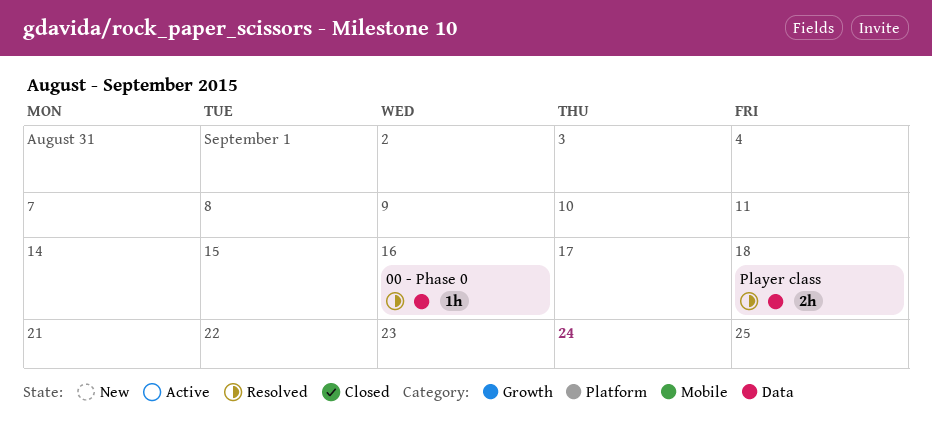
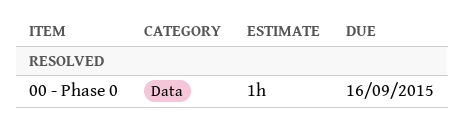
Player class: present -> none

